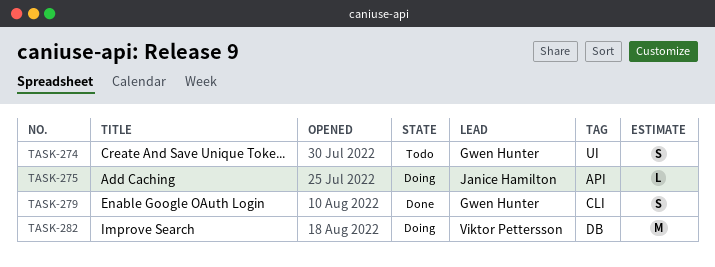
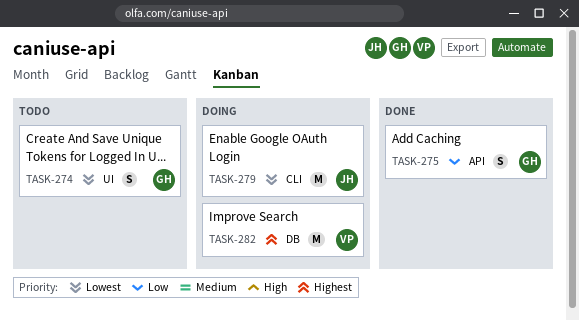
TASK-275, status: Doing -> Done
TASK-275, owner: Janice Hamilton -> Gwen Hunter
TASK-275, estimate: L -> S
TASK-279, status: Done -> Doing
TASK-279, owner: Gwen Hunter -> Janice Hamilton
TASK-279, estimate: S -> M

